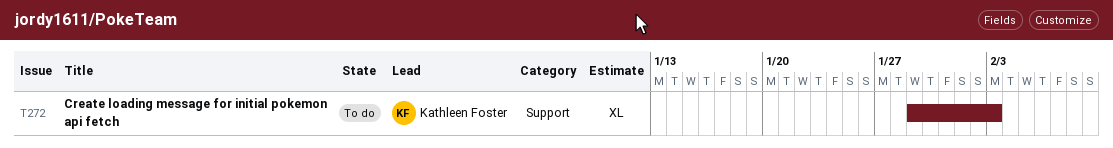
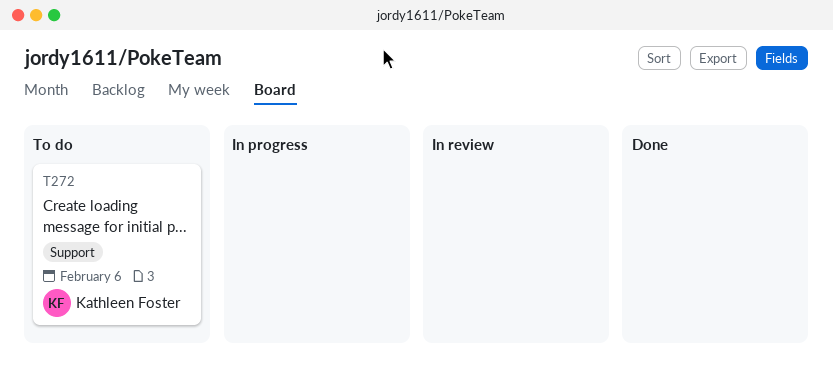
T272, due: Feb 3 -> Feb 6

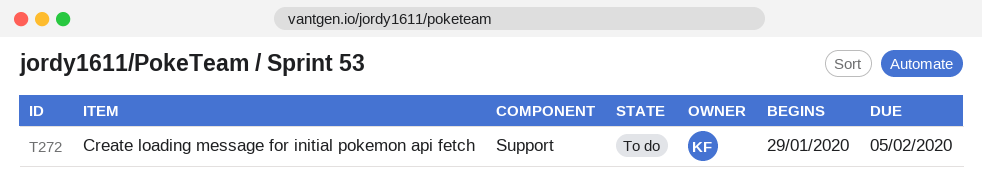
T272, due: Feb 6 -> Feb 5

